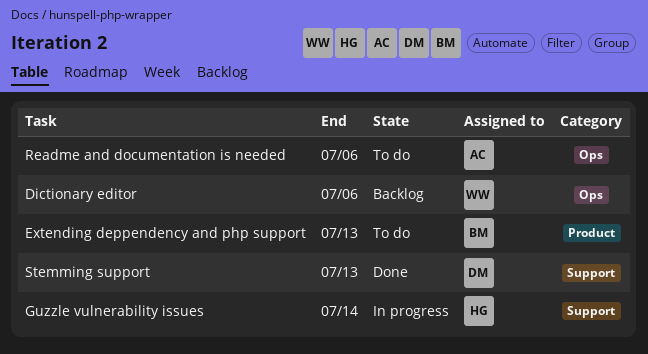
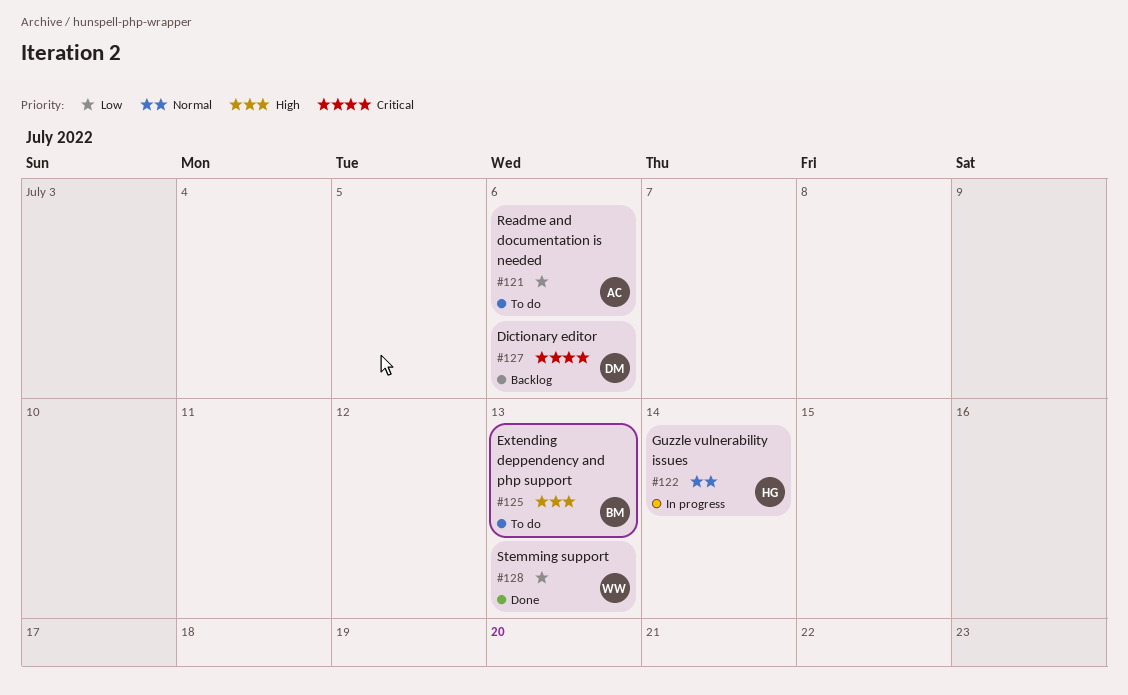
Dictionary editor, owner: WW -> DM
Stemming support, owner: DM -> WW

